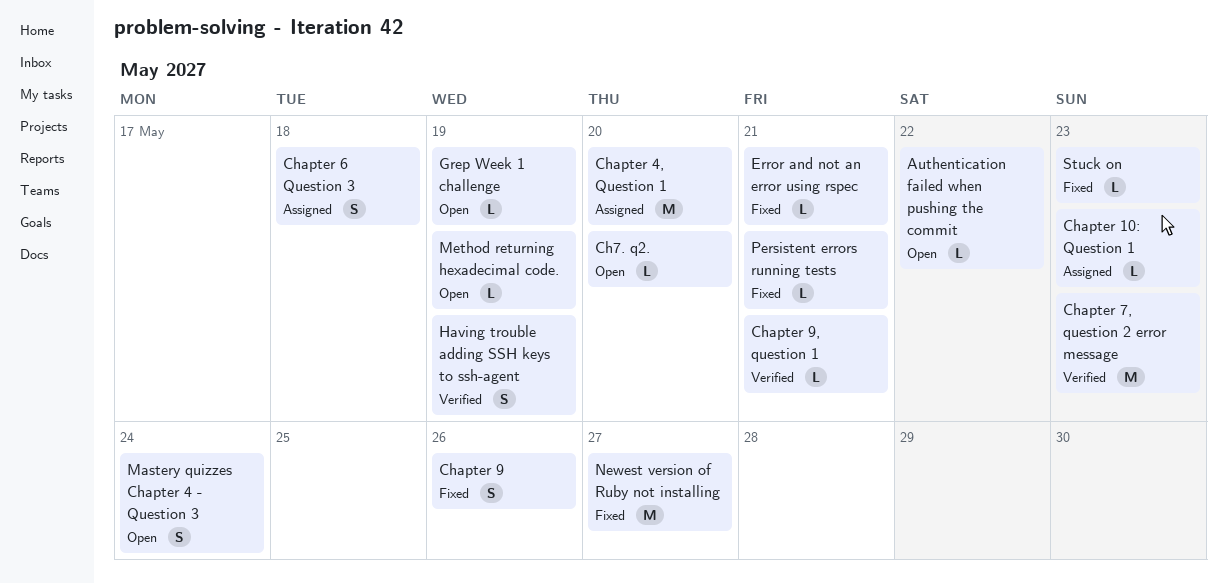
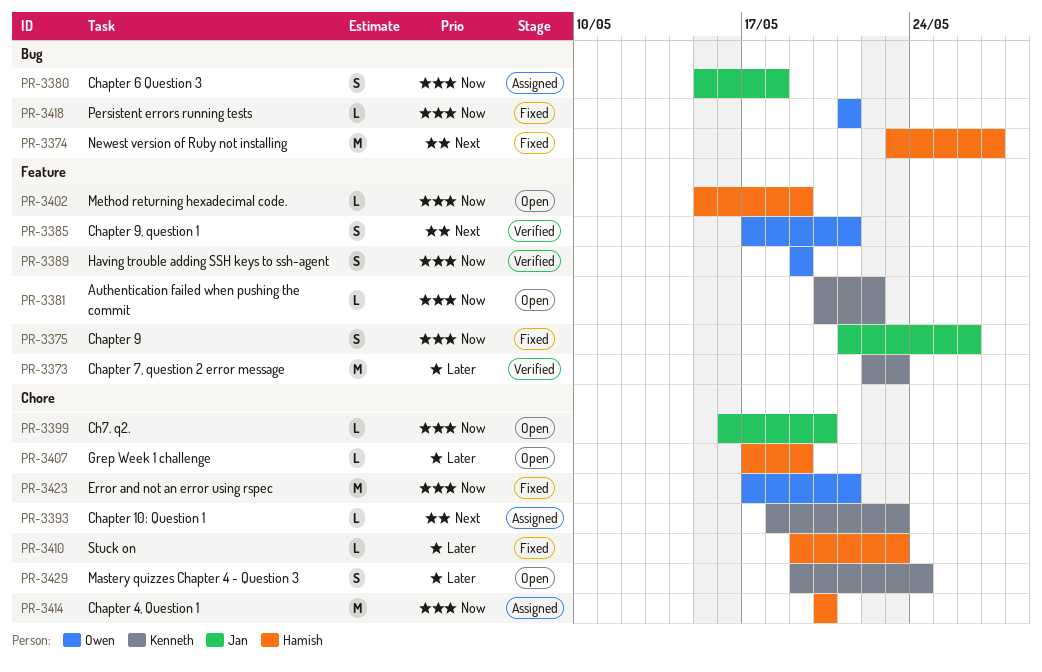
Chapter 9, question 1, estimate: L -> S
Error and not an error using rspec, estimate: L -> M

